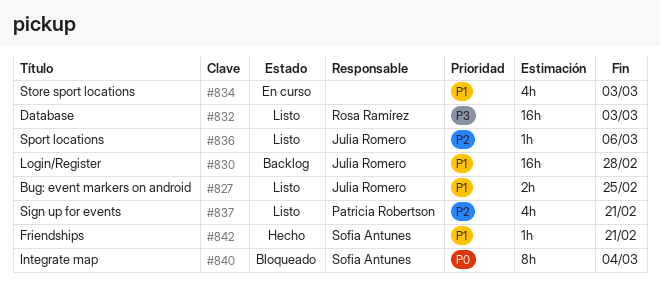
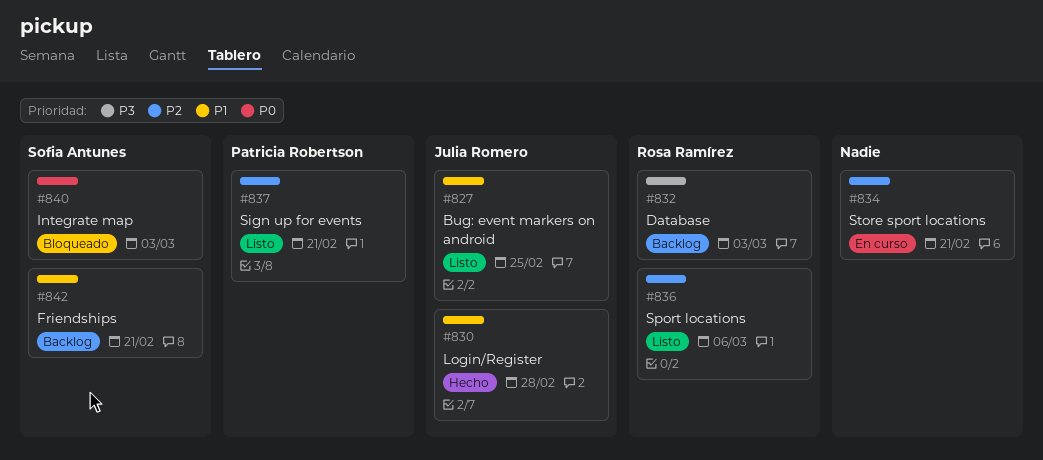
#830, status: Backlog -> Hecho
#832, status: Listo -> Backlog
#834, priority: P1 -> P2
#834, due: Mar 3 -> Feb 21
#836, owner: Julia Romero -> Rosa Ramírez
#840, due: Mar 4 -> Mar 3
#842, status: Hecho -> Backlog

